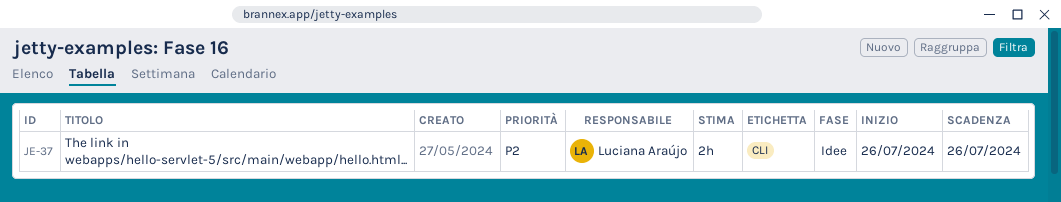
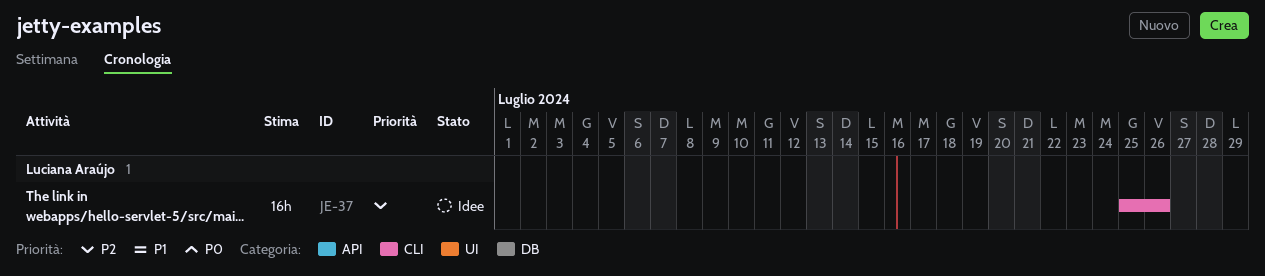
JE-37, estimate: 2h -> 16h
JE-37, start: Jul 26 -> Jul 25

